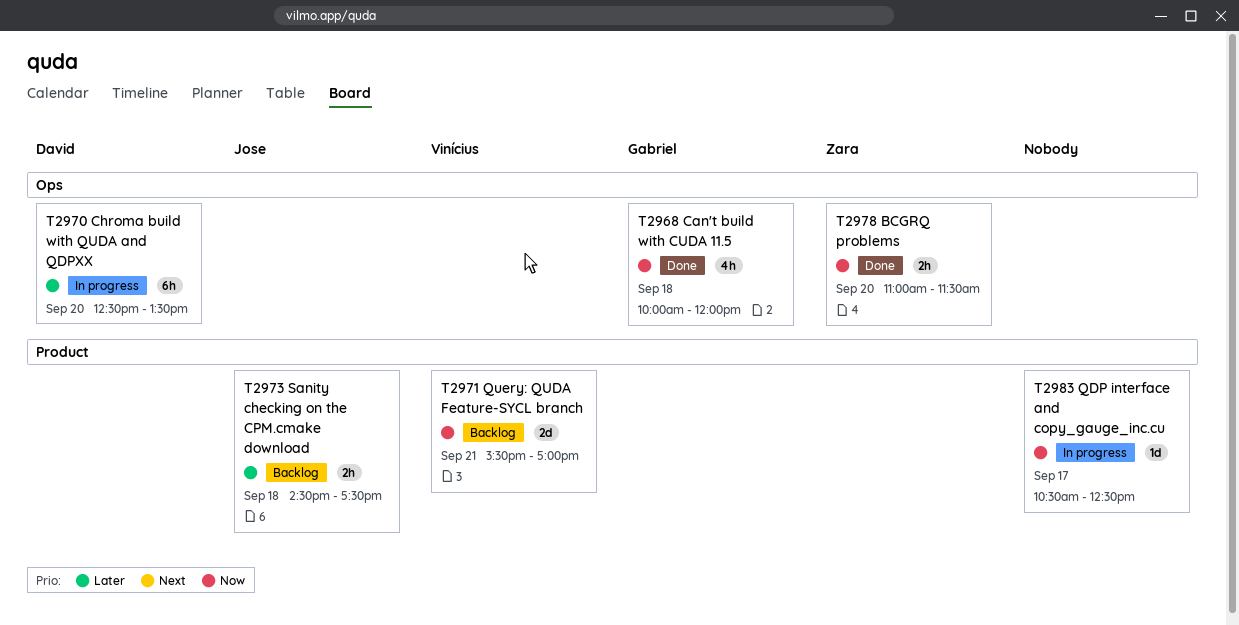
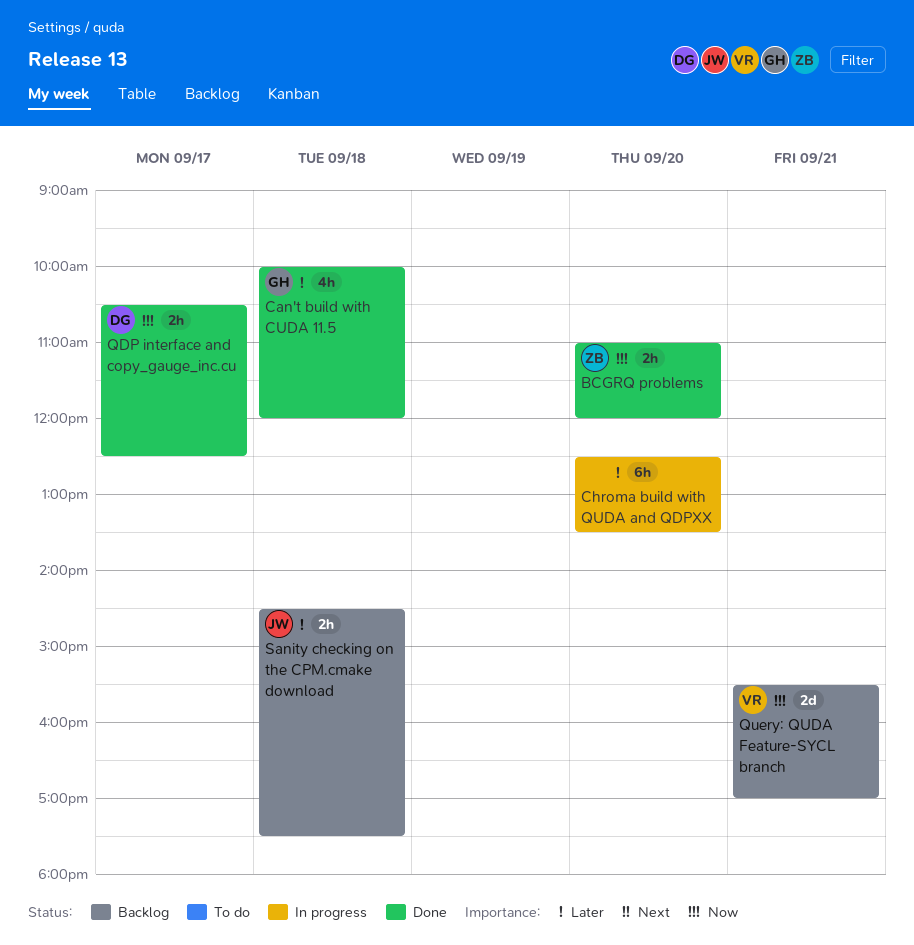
BCGRQ problems, ends: 11:30 -> 12:00
Can't build with CUDA 11.5, priority: Now -> Later
Chroma build with QUDA and QDPXX, owner: David -> none
QDP interface and copy_gauge_inc.cu, status: In progress -> Done
QDP interface and copy_gauge_inc.cu, owner: none -> David
QDP interface and copy_gauge_inc.cu, estimate: 1d -> 2h

